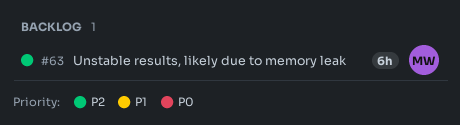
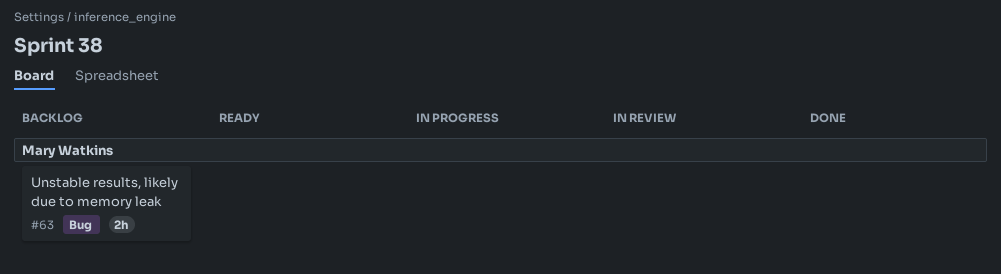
#63, estimate: 6h -> 2h

